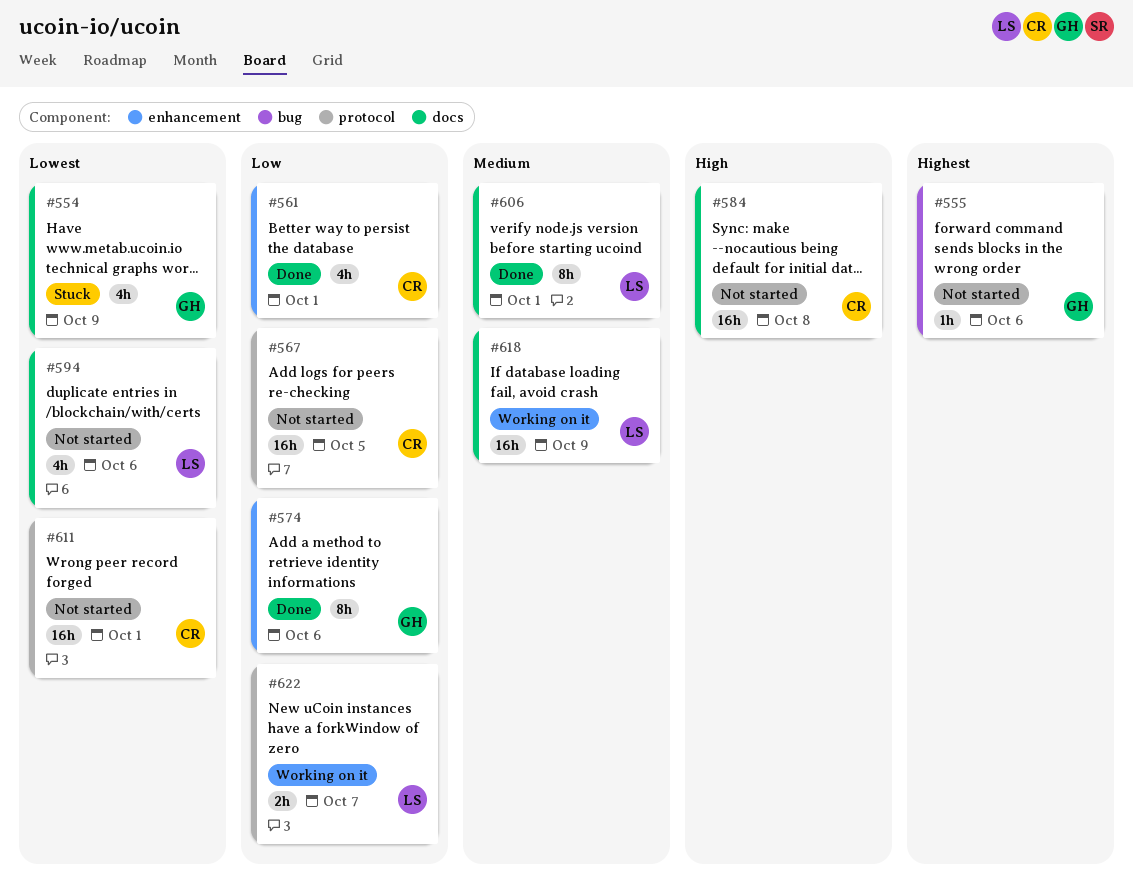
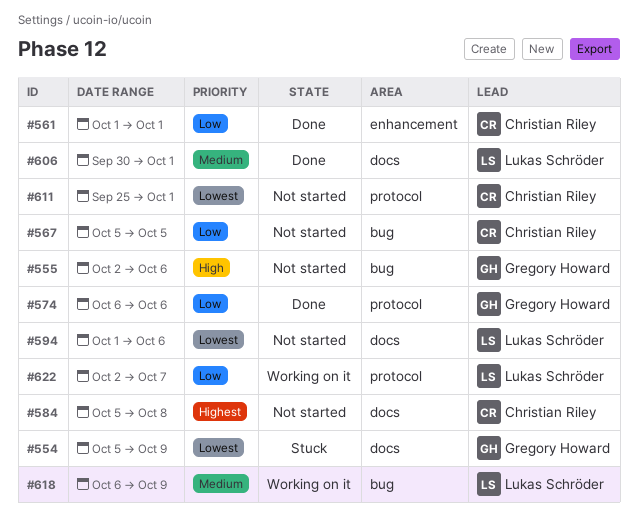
#555, priority: Highest -> High
#567, label: protocol -> bug
#574, label: enhancement -> protocol
#584, priority: High -> Highest
#618, label: docs -> bug

